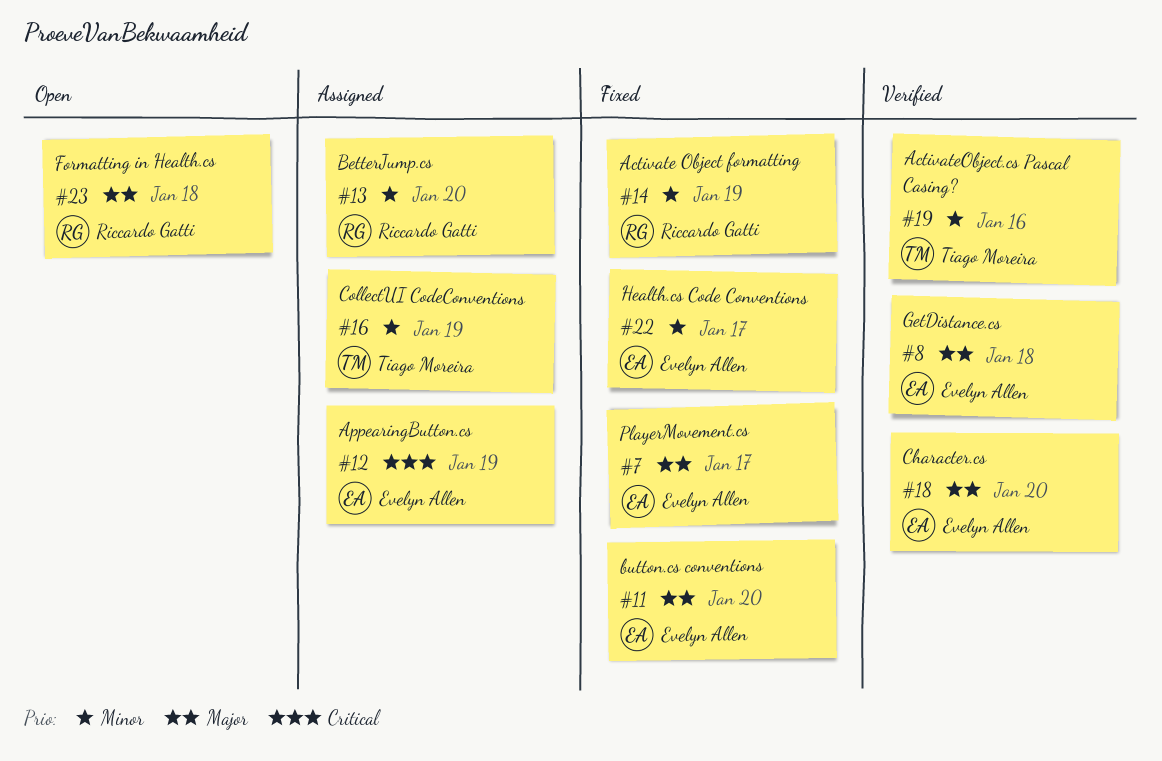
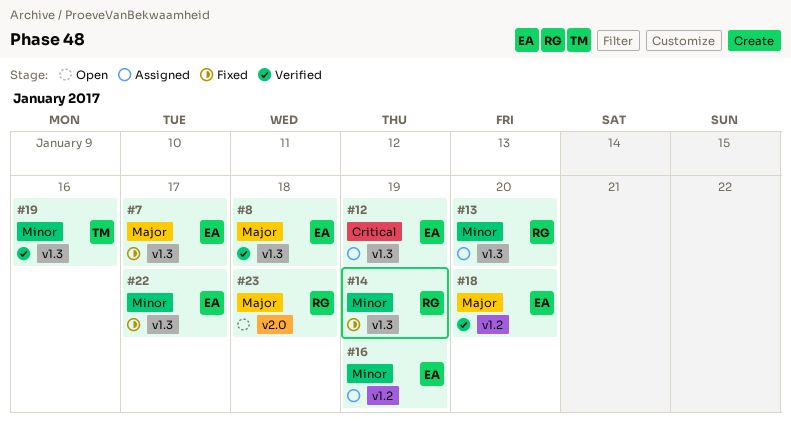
#11: present -> none
#16, owner: Tiago Moreira -> Evelyn Allen

